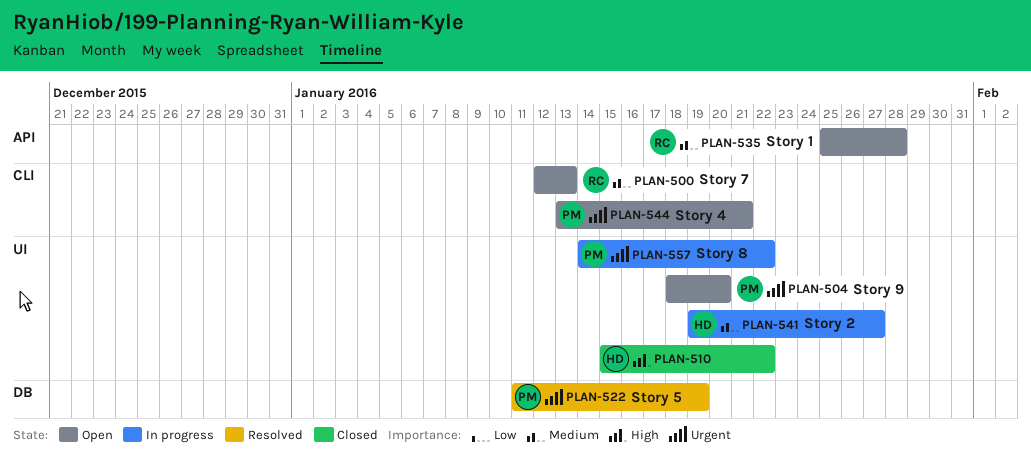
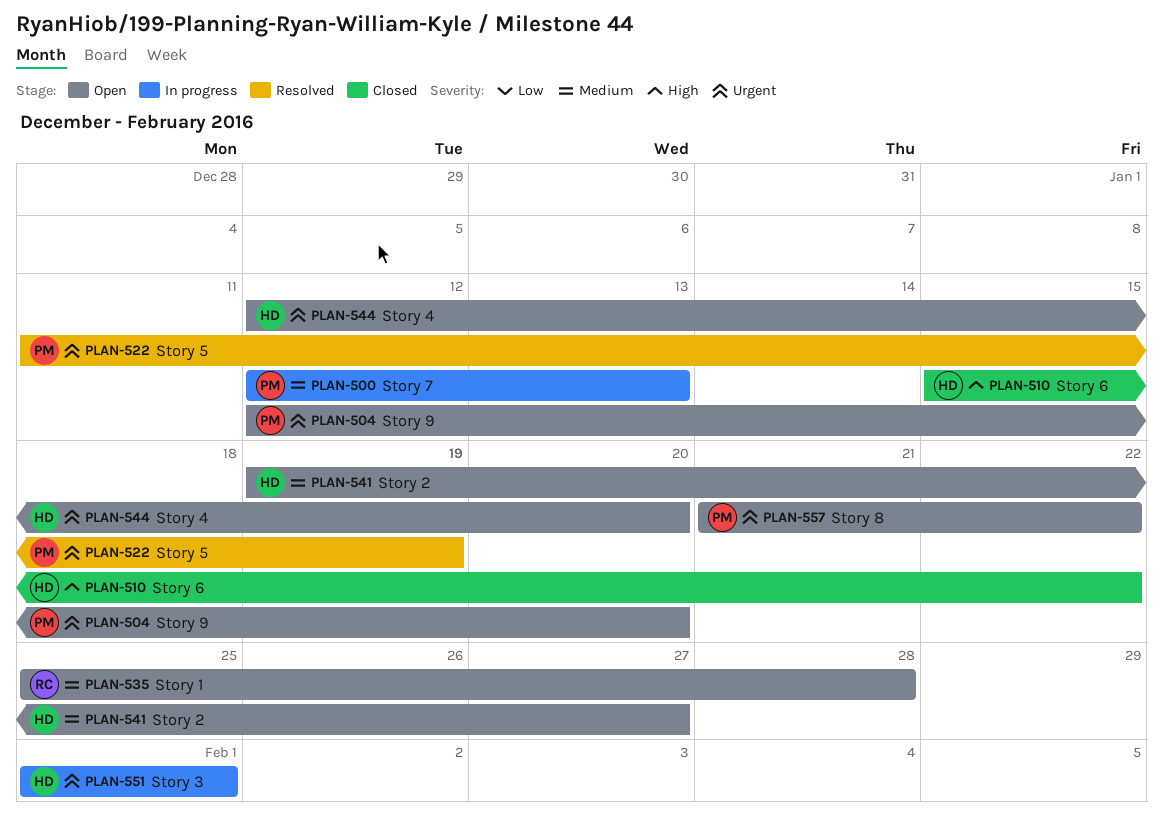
PLAN-500, status: Open -> In progress
PLAN-500, owner: RC -> PM
PLAN-504, start: Jan 18 -> Jan 12
PLAN-541, status: In progress -> Open
PLAN-544, owner: PM -> HD
PLAN-544, start: Jan 13 -> Jan 12
PLAN-544, due: Jan 21 -> Jan 20
PLAN-551: none -> present
PLAN-557, status: In progress -> Open
PLAN-557, start: Jan 14 -> Jan 21

